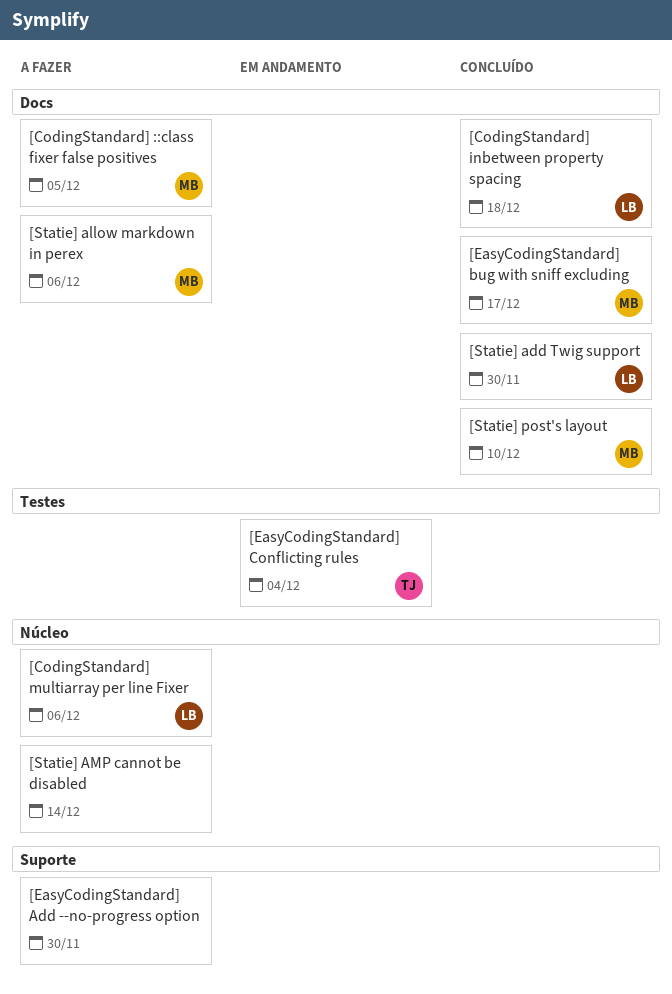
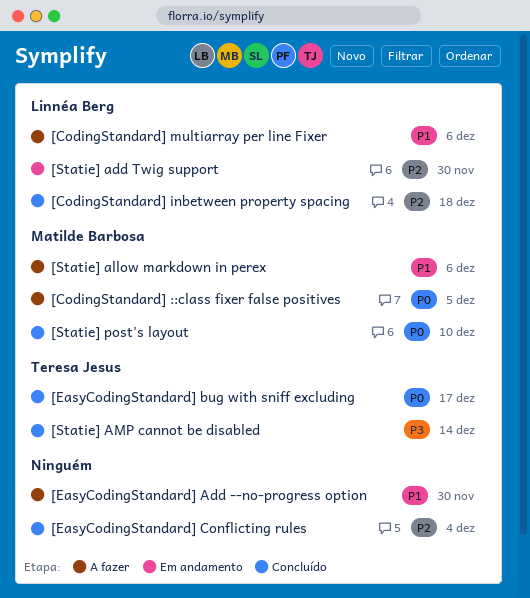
[EasyCodingStandard] bug with sniff excluding, owner: Matilde Barbosa -> Teresa Jesus
[EasyCodingStandard] Conflicting rules, status: Em andamento -> Concluído
[EasyCodingStandard] Conflicting rules, owner: Teresa Jesus -> none
[Statie] add Twig support, status: Concluído -> Em andamento
[Statie] AMP cannot be disabled, status: A fazer -> Concluído
[Statie] AMP cannot be disabled, owner: none -> Teresa Jesus

